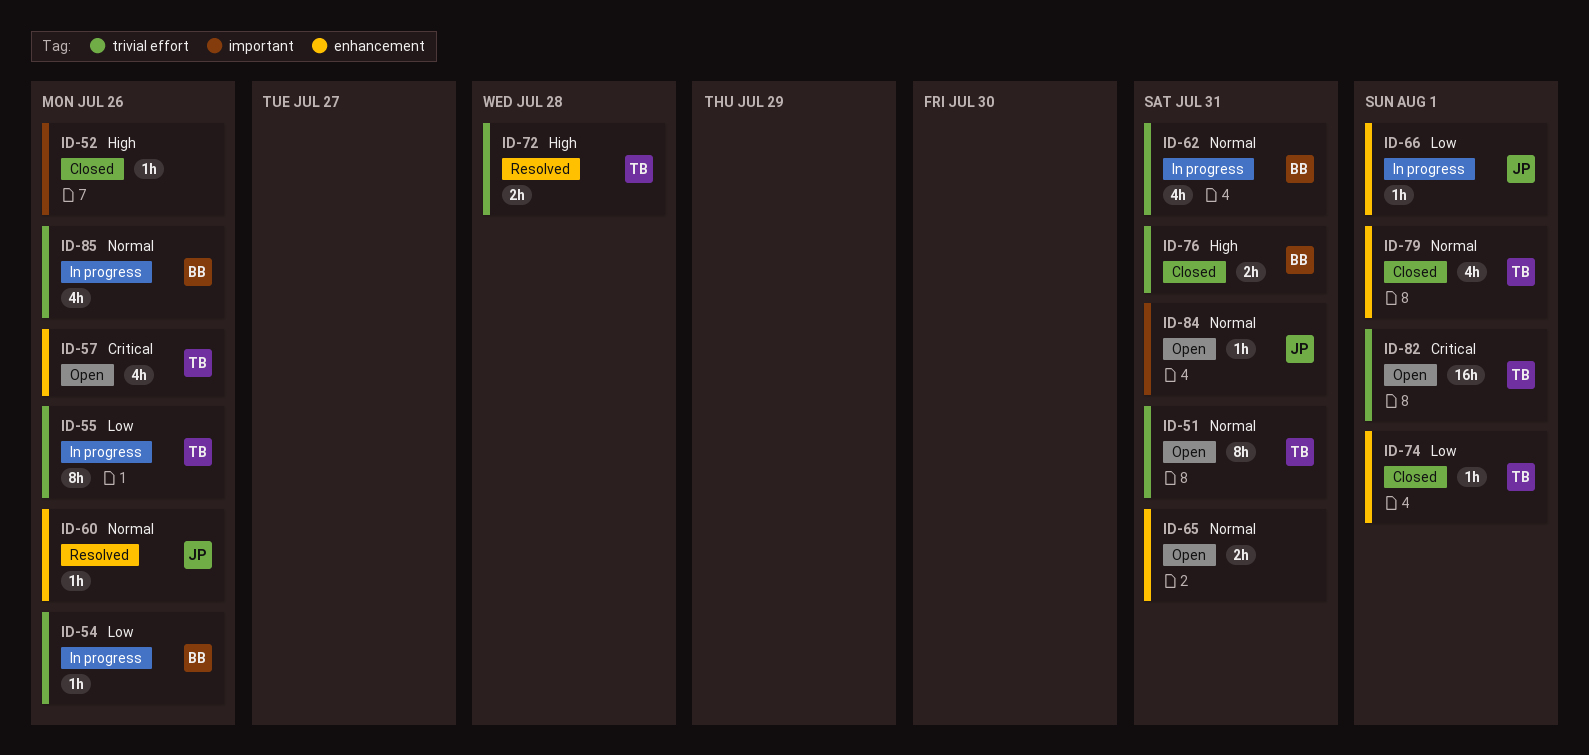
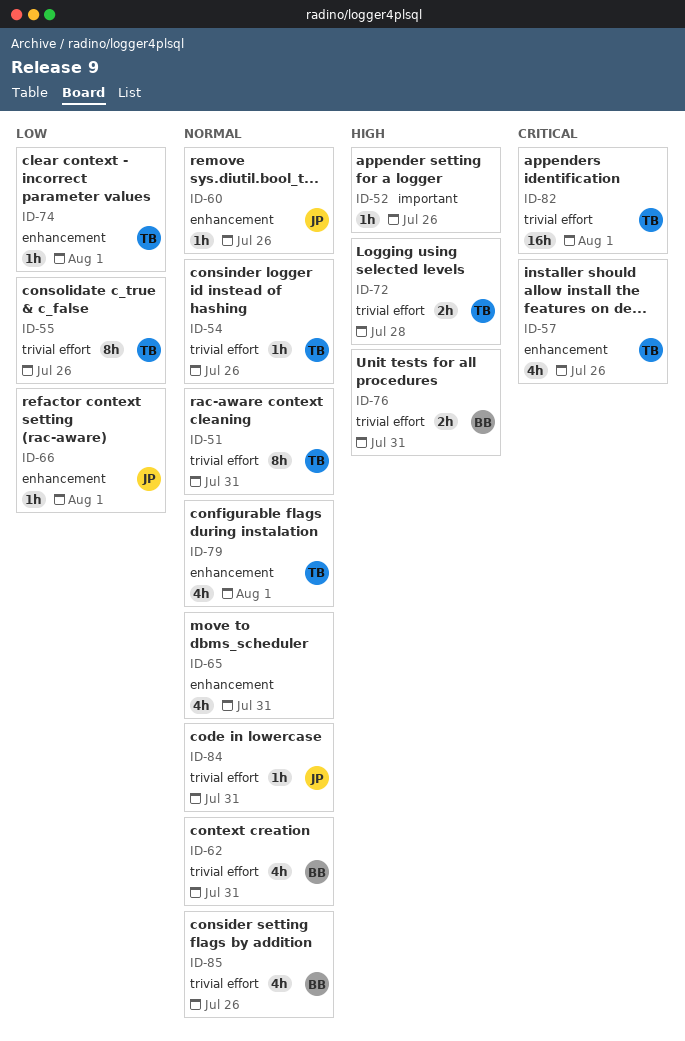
ID-54, owner: BB -> TB
ID-54, priority: Low -> Normal
ID-65, estimate: 2h -> 4h
ID-84, label: important -> trivial effort

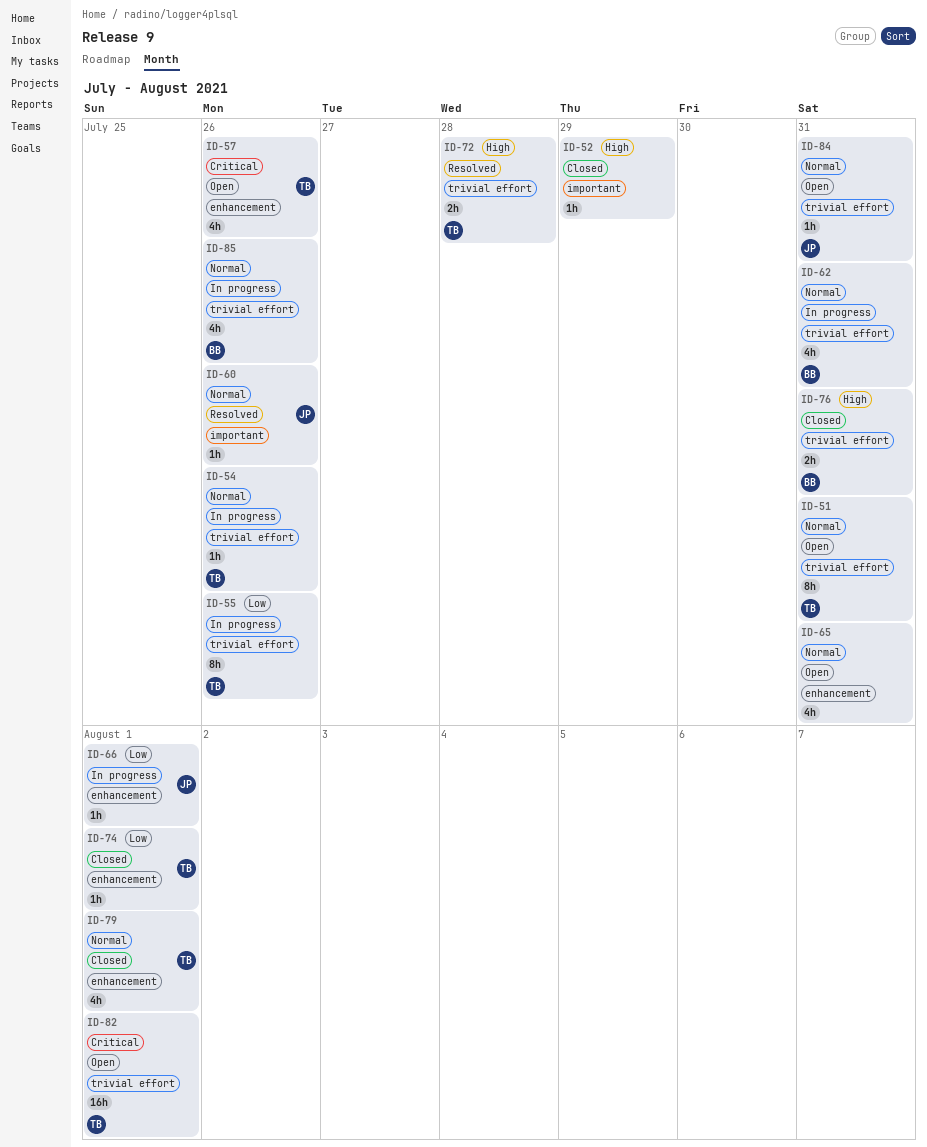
ID-52, due: Jul 26 -> Jul 29
ID-60, label: enhancement -> important

